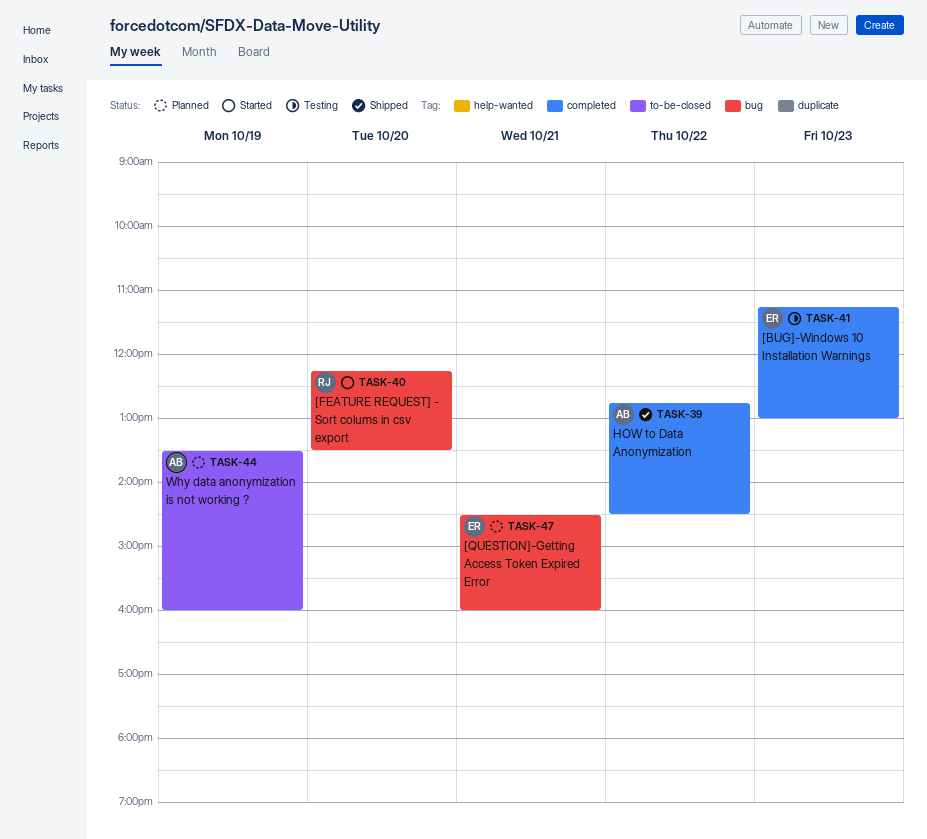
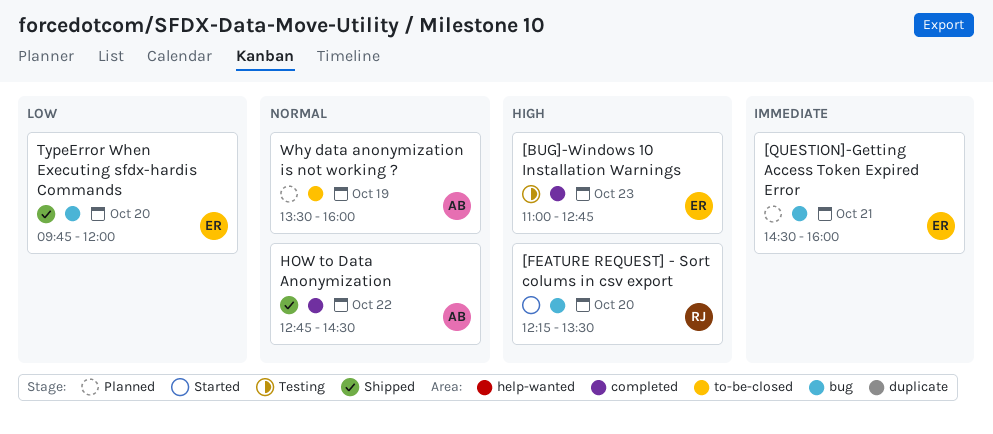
[BUG]-Windows 10 Installation Warnings, begins: 11:15 -> 11:00
[BUG]-Windows 10 Installation Warnings, ends: 13:00 -> 12:45
TypeError When Executing sfdx-hardis Commands: none -> present

